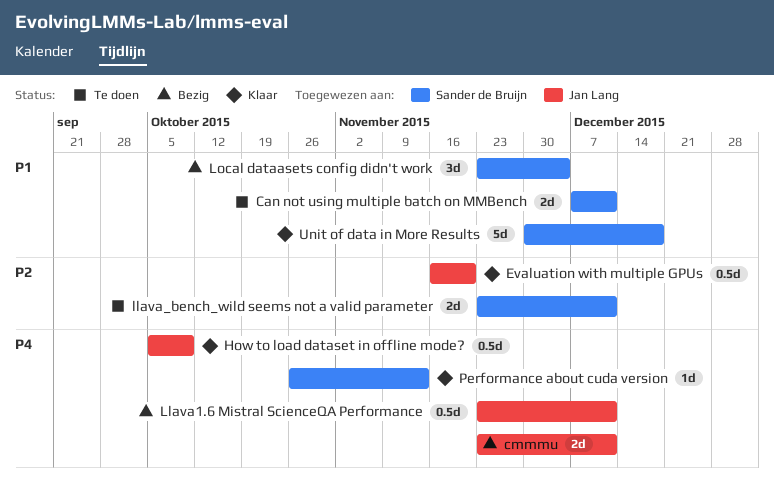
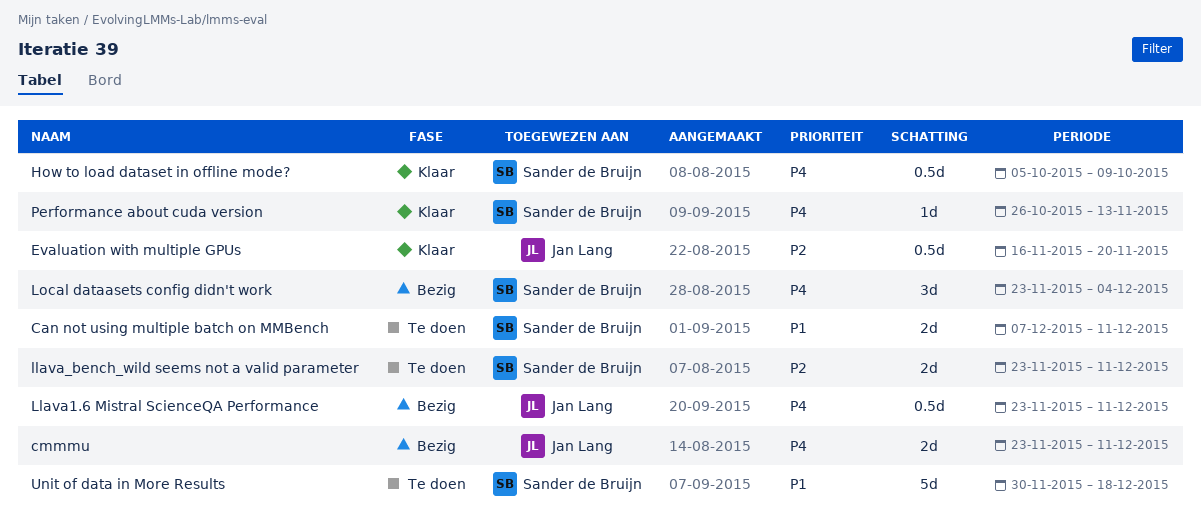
How to load dataset in offline mode?, owner: Jan Lang -> Sander de Bruijn
Local dataasets config didn't work, priority: P1 -> P4
Unit of data in More Results, status: Klaar -> Te doen

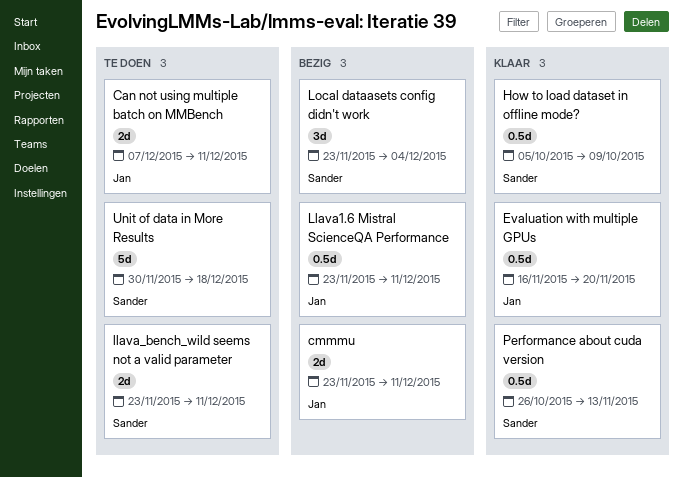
Can not using multiple batch on MMBench, owner: Sander de Bruijn -> Jan Lang
Performance about cuda version, estimate: 1d -> 0.5d

